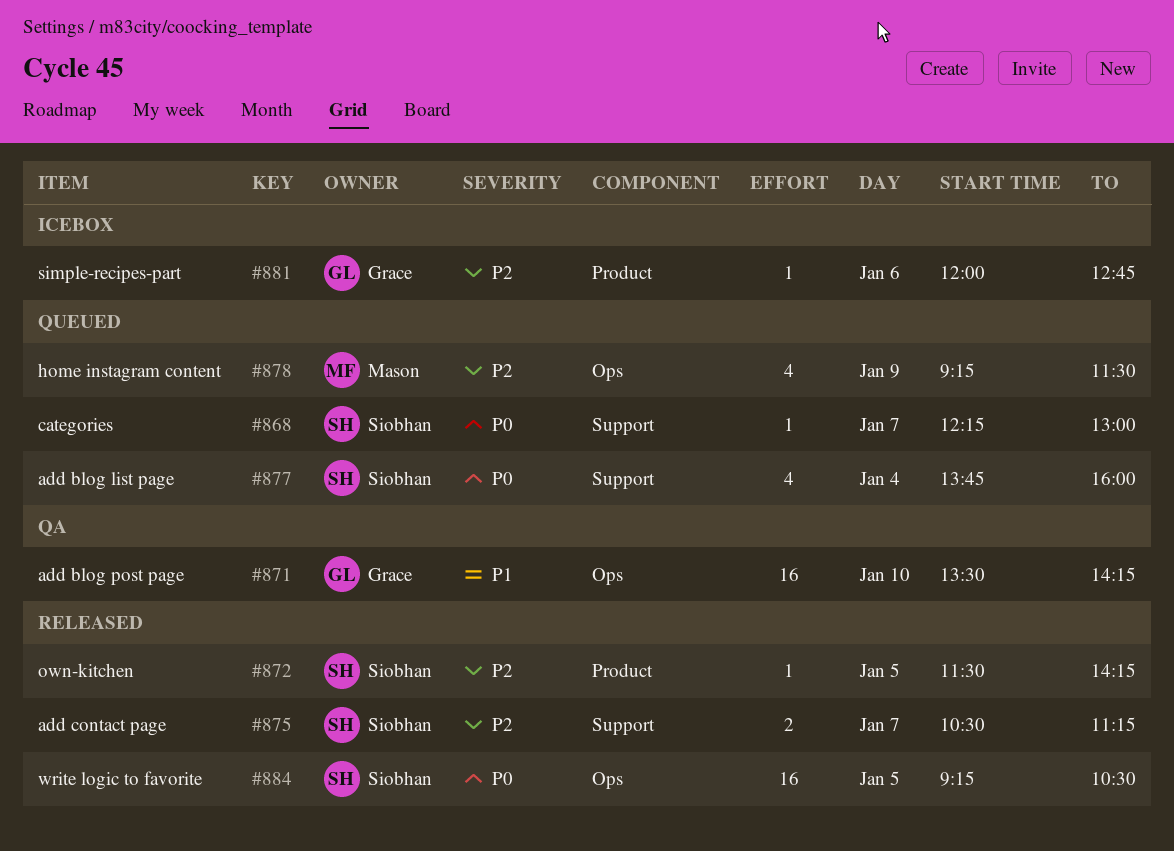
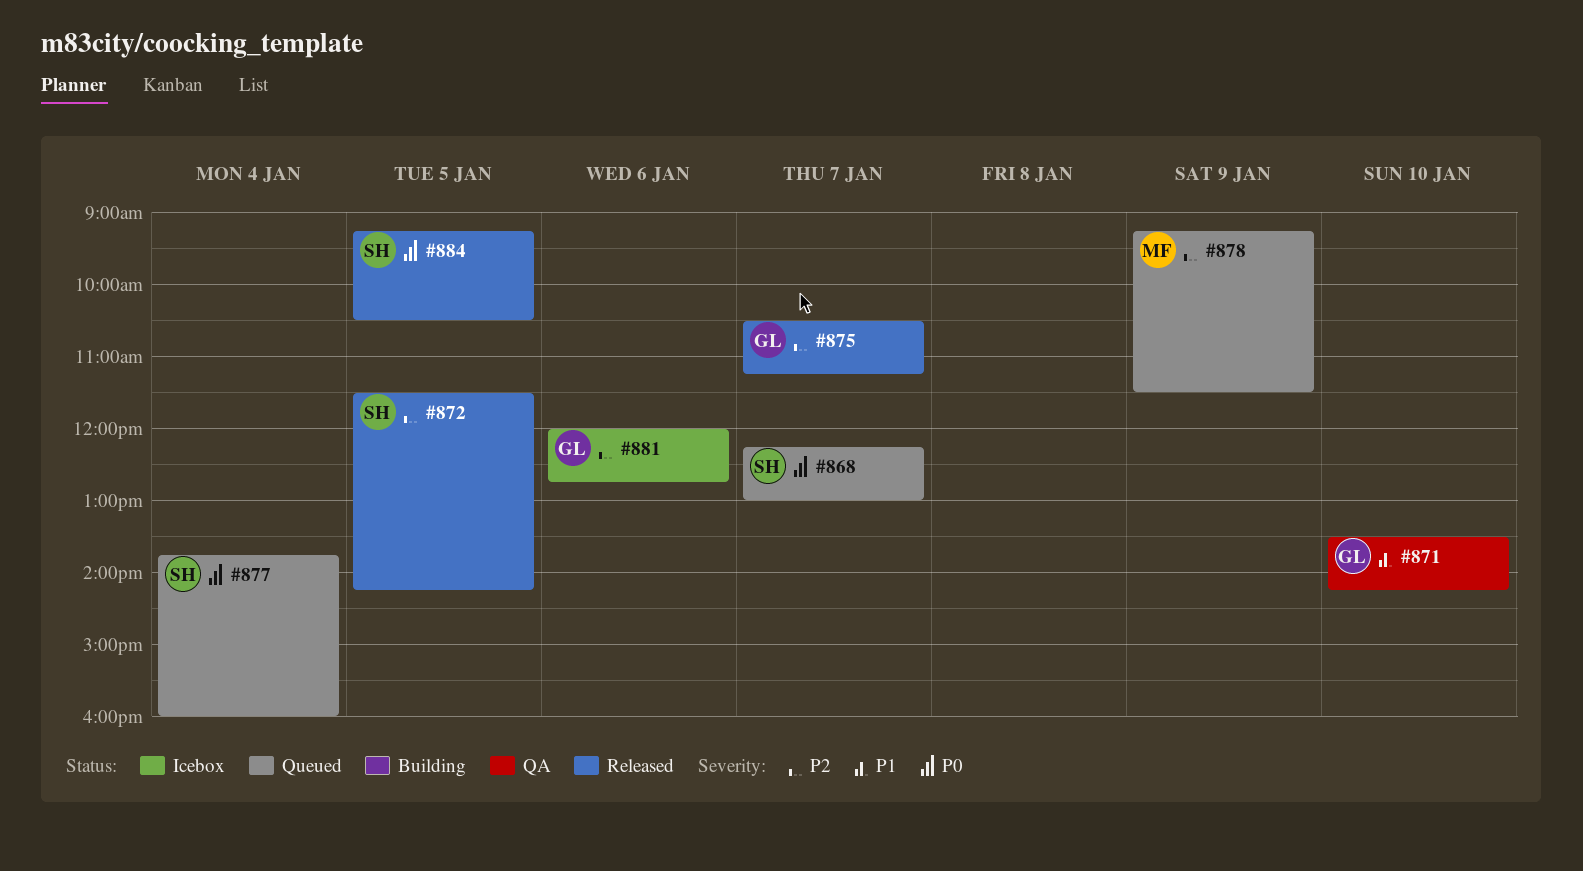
#875, owner: Siobhan -> Grace

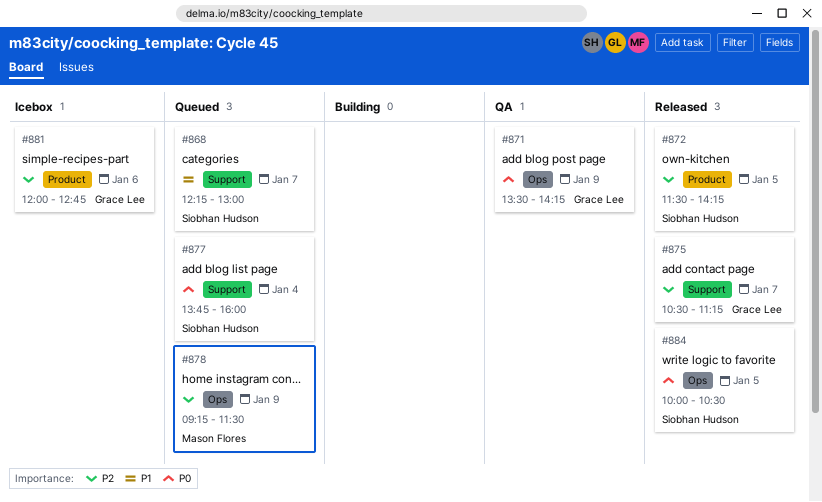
#868, priority: P0 -> P1
#871, priority: P1 -> P0
#871, day: Jan 10 -> Jan 9
#884, begins: 09:15 -> 10:00

